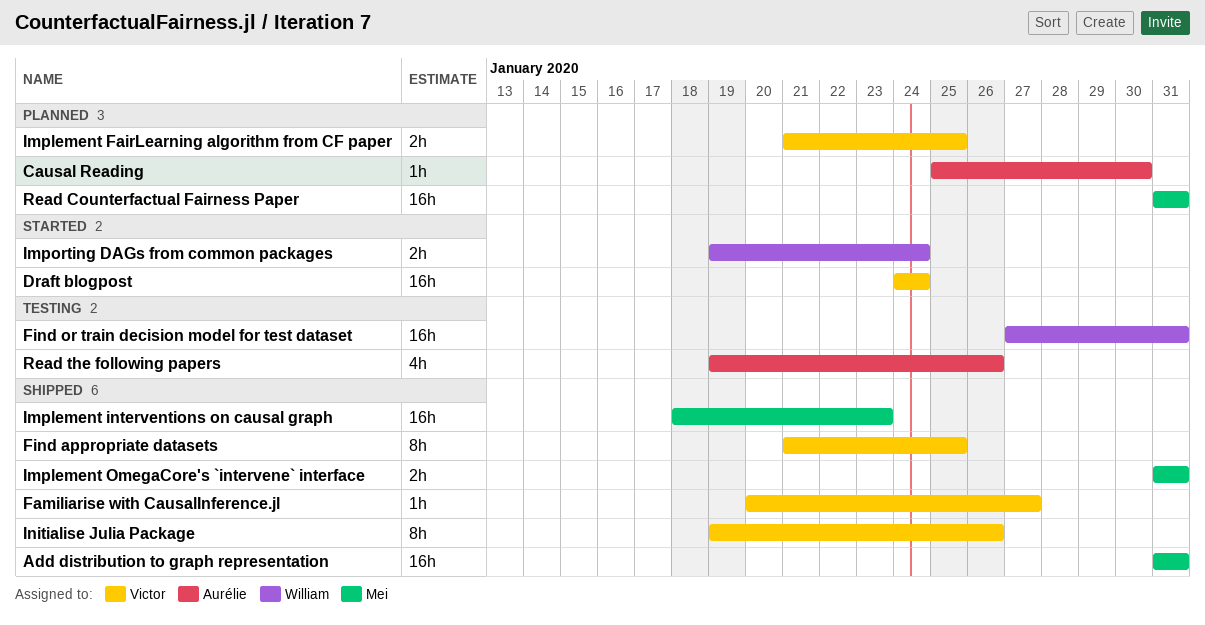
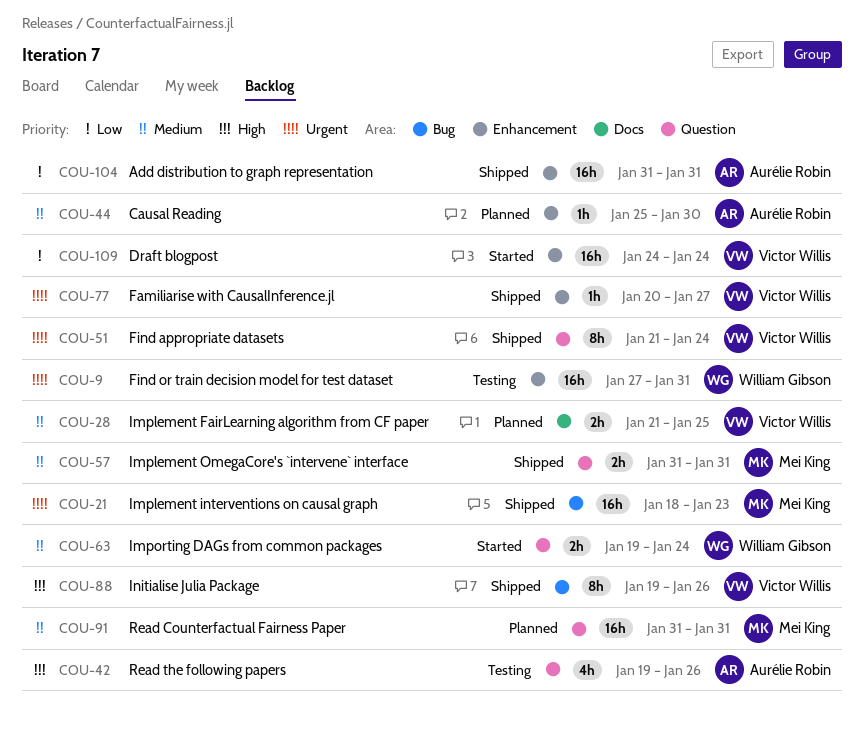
Add distribution to graph representation, owner: Mei King -> Aurélie Robin
Find appropriate datasets, due: Jan 25 -> Jan 24

